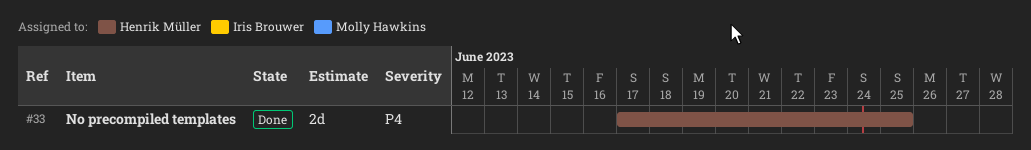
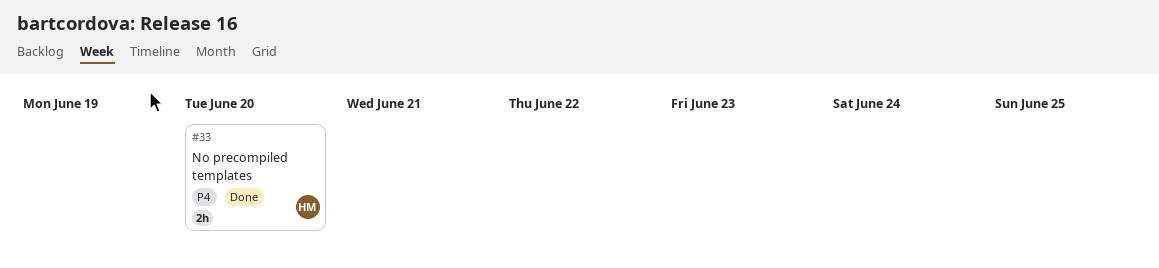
#33, estimate: 2d -> 2h
#33, due: Jun 25 -> Jun 20

